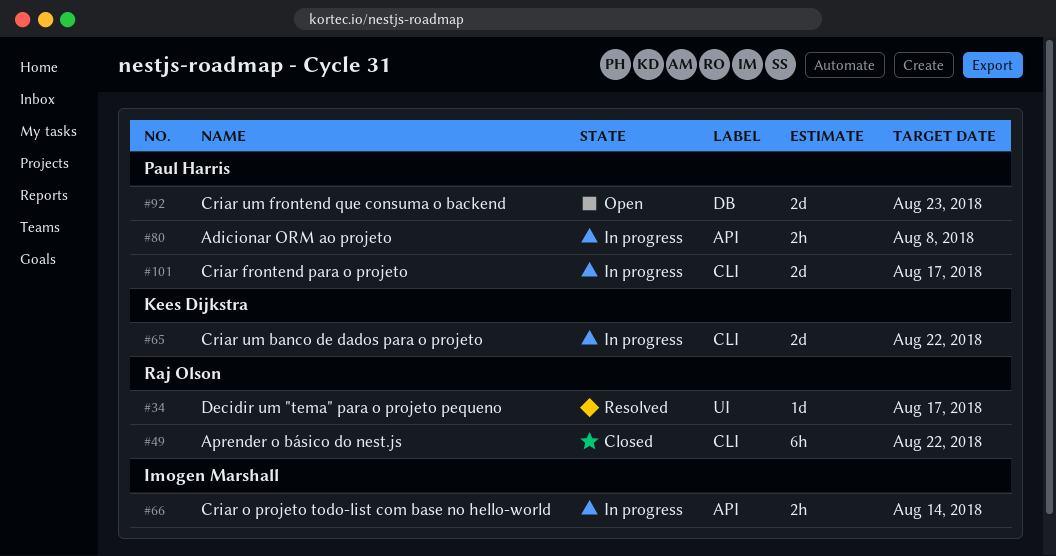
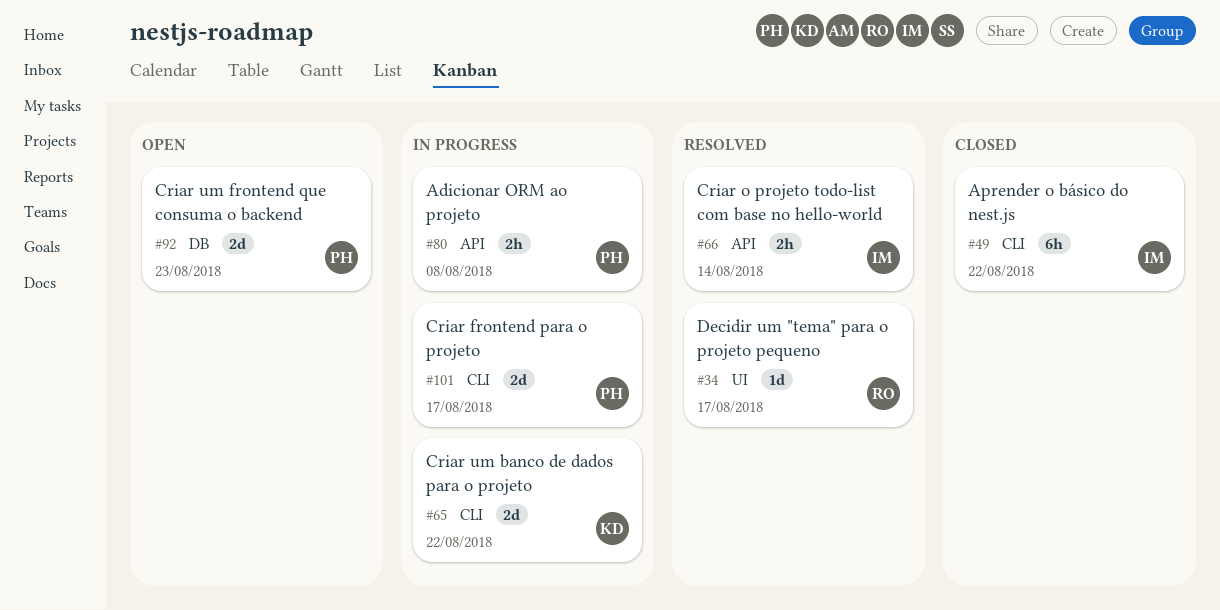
#49, owner: Raj Olson -> Imogen Marshall
#66, status: In progress -> Resolved

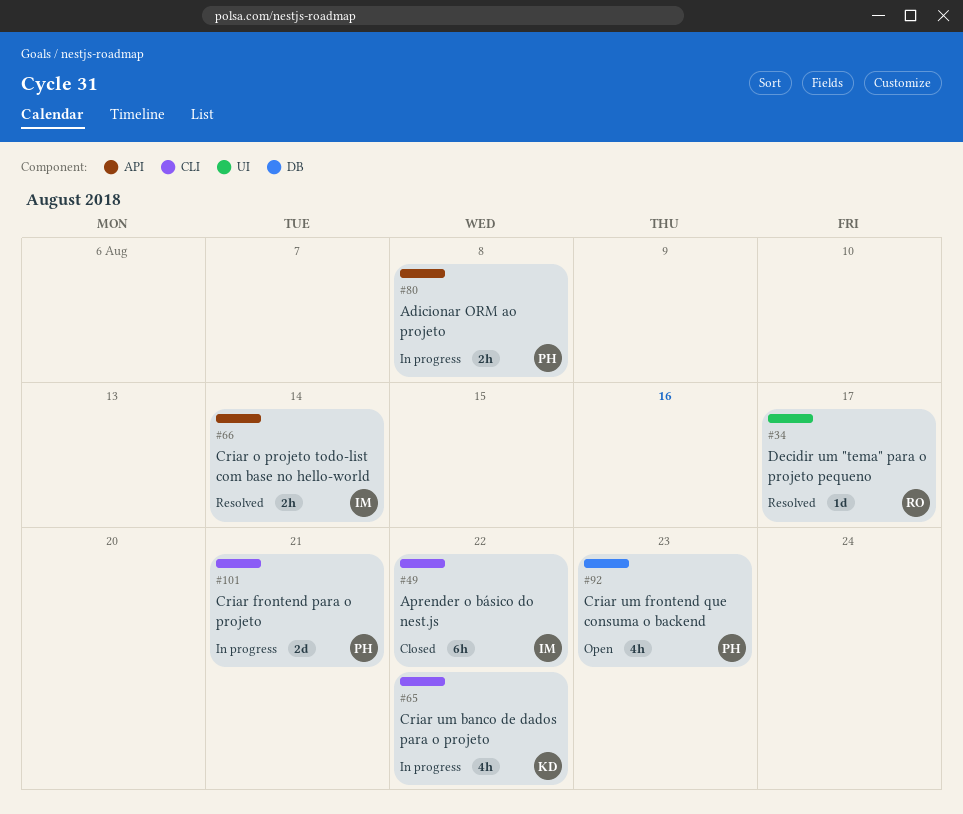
#65, estimate: 2d -> 4h
#92, estimate: 2d -> 4h
#101, due: Aug 17 -> Aug 21

